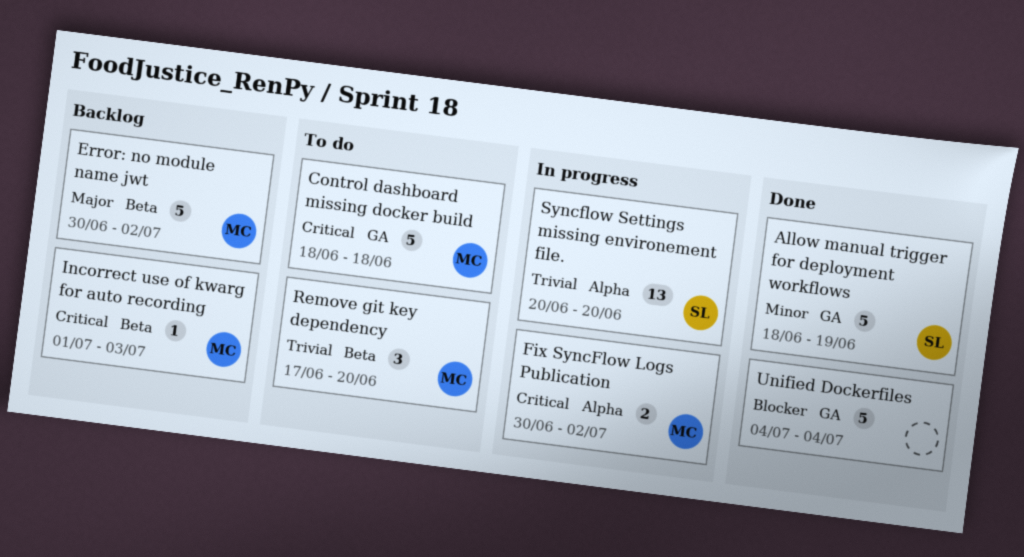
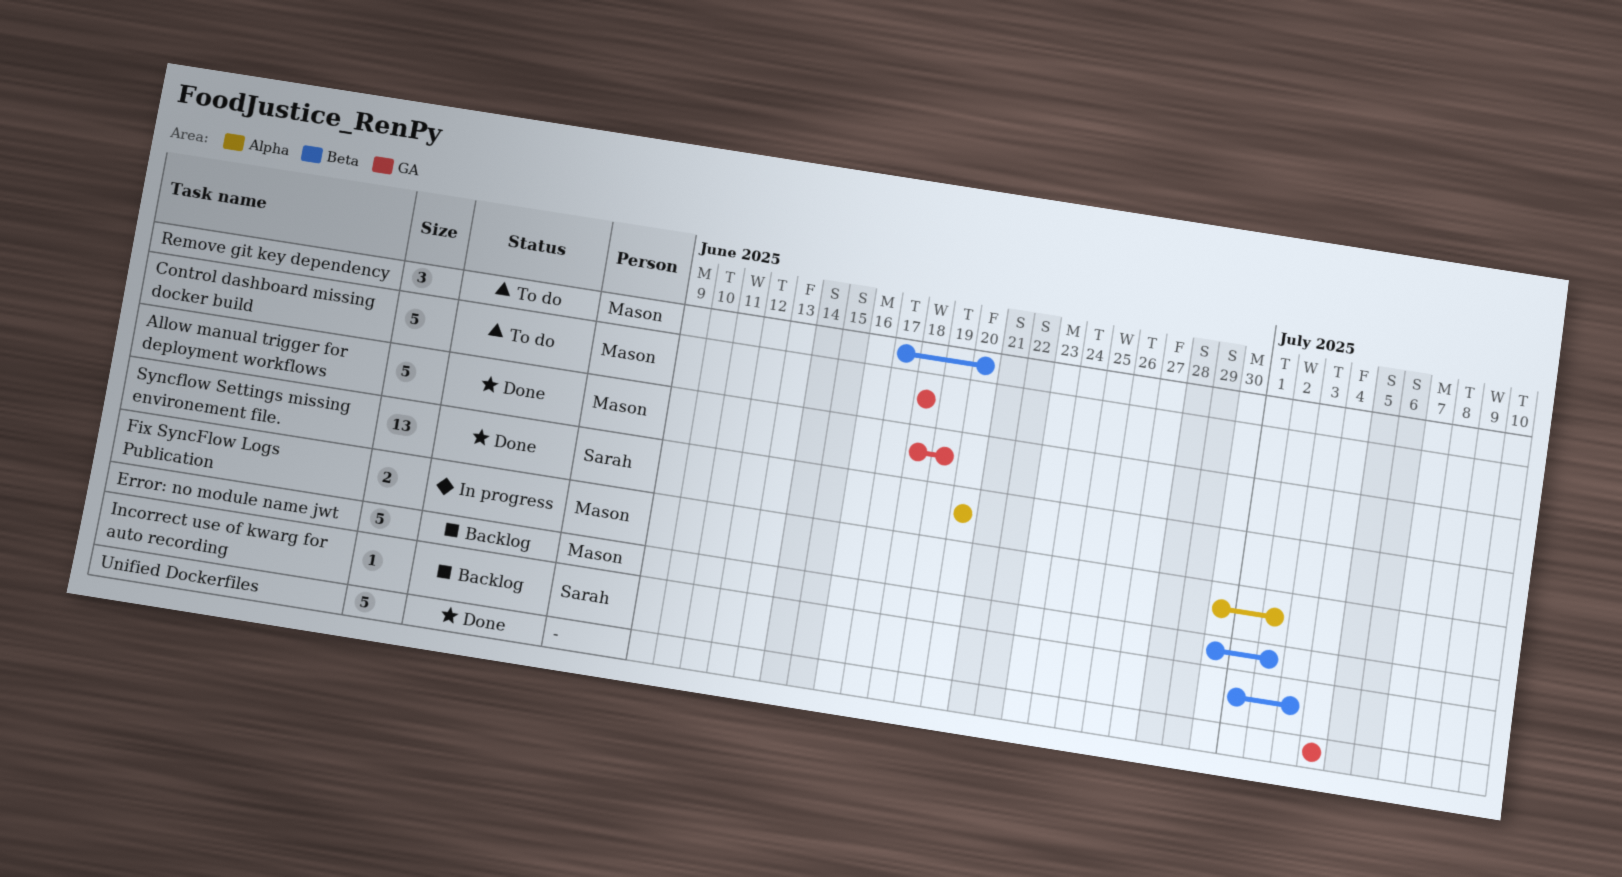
Allow manual trigger for deployment workflows, owner: Sarah -> Mason
Incorrect use of kwarg for auto recording, owner: Mason -> Sarah
Syncflow Settings missing environement file., status: In progress -> Done

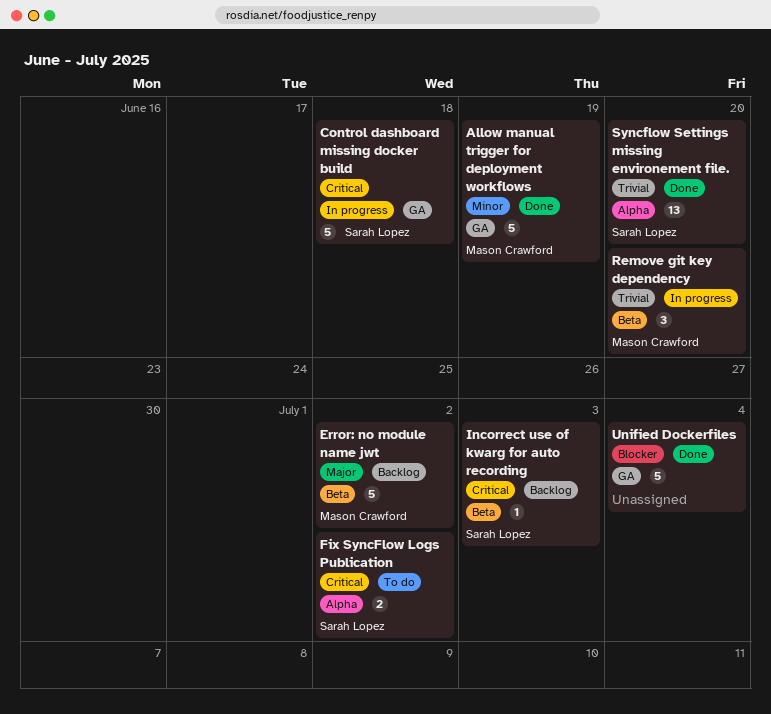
Control dashboard missing docker build, status: To do -> In progress
Control dashboard missing docker build, owner: Mason Crawford -> Sarah Lopez
Fix SyncFlow Logs Publication, status: In progress -> To do
Fix SyncFlow Logs Publication, owner: Mason Crawford -> Sarah Lopez
Remove git key dependency, status: To do -> In progress

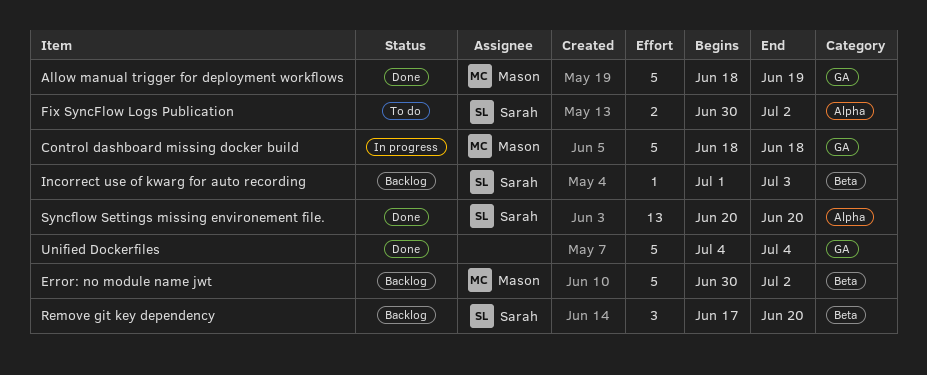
Control dashboard missing docker build, owner: Sarah Lopez -> Mason Crawford
Remove git key dependency, status: In progress -> Backlog
Remove git key dependency, owner: Mason Crawford -> Sarah Lopez

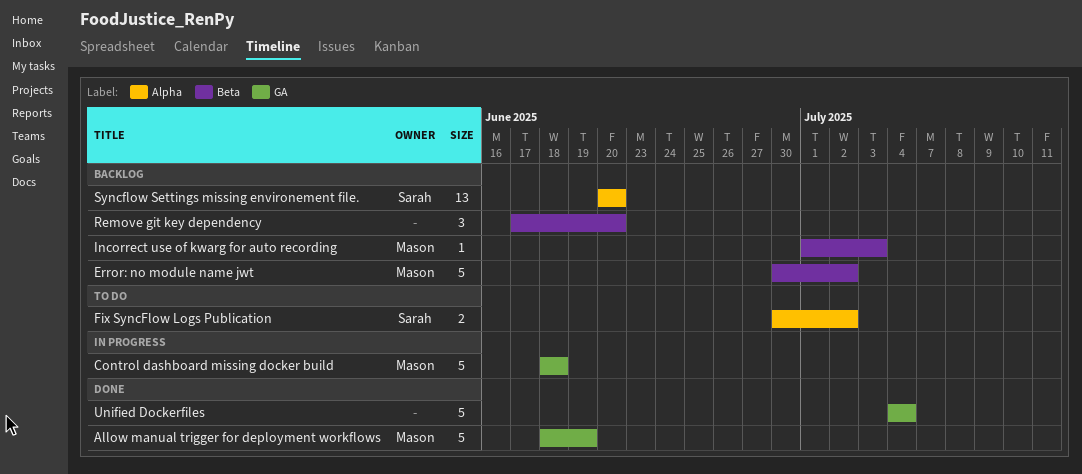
Incorrect use of kwarg for auto recording, owner: Sarah -> Mason
Remove git key dependency, owner: Sarah -> none
Syncflow Settings missing environement file., status: Done -> Backlog

